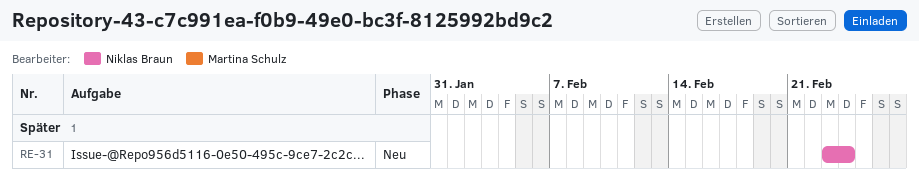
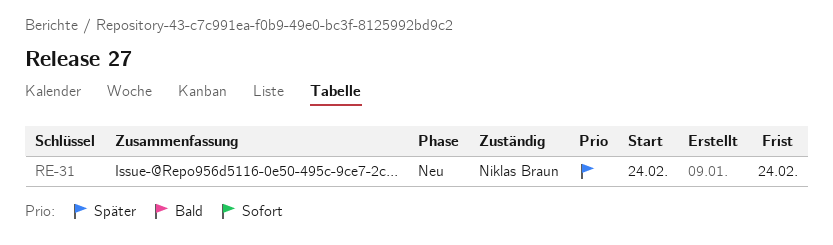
RE-31, start: Feb 23 -> Feb 24

